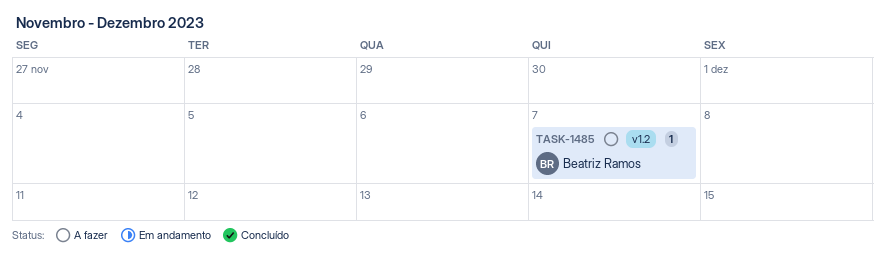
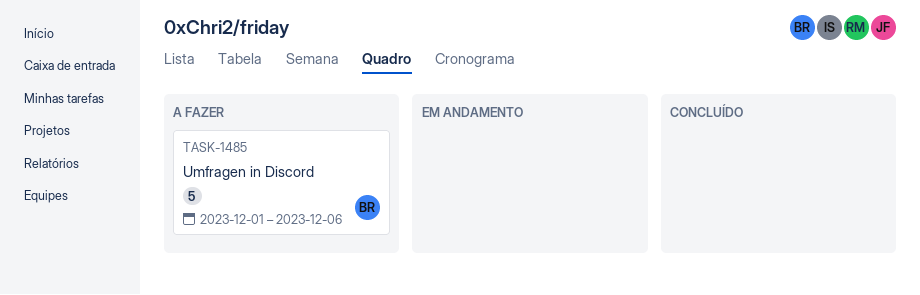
TASK-1485, estimate: 1 -> 5
TASK-1485, due: Dec 7 -> Dec 6

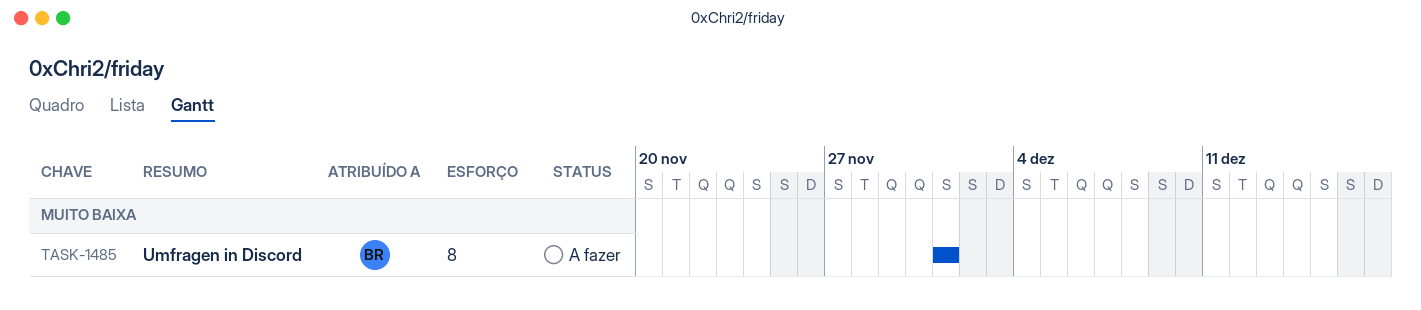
TASK-1485, estimate: 5 -> 8
TASK-1485, due: Dec 6 -> Dec 1

